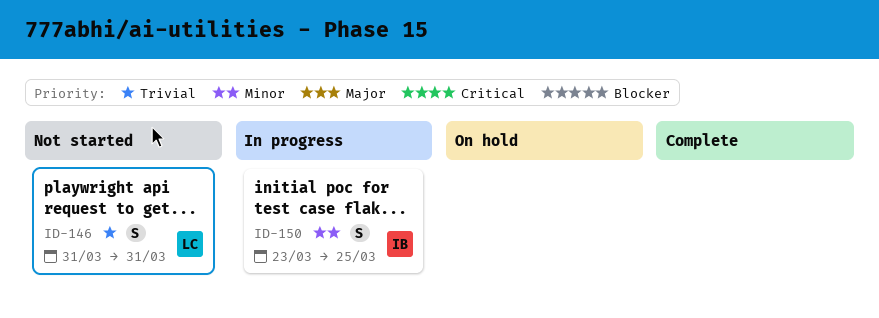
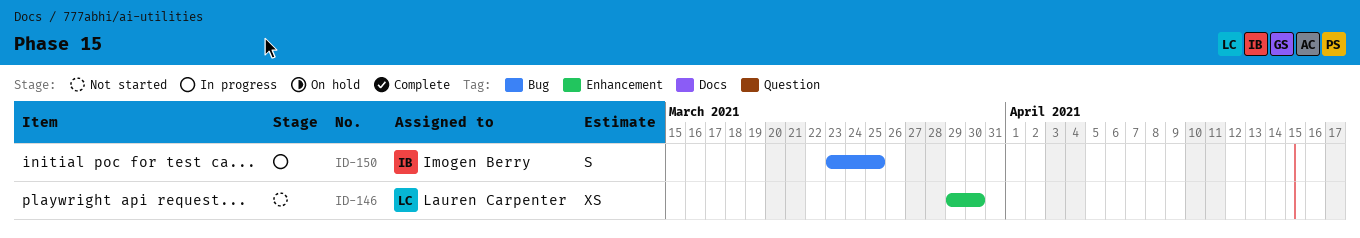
ID-146, estimate: S -> XS
ID-146, start: Mar 31 -> Mar 29
ID-146, due: Mar 31 -> Mar 30

